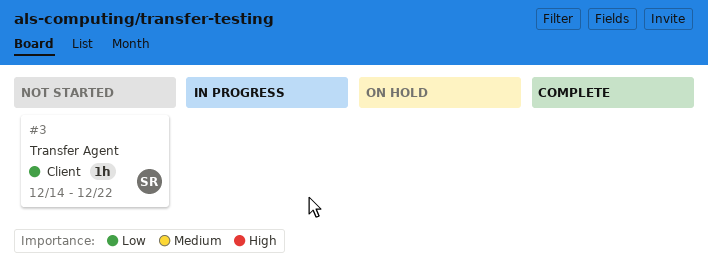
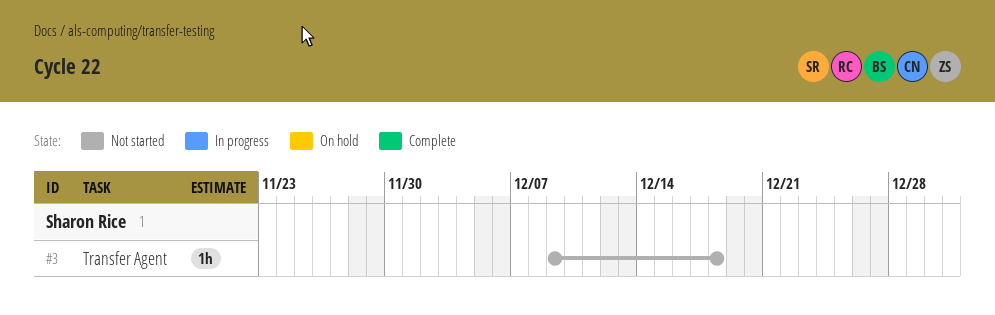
#3, start: Dec 14 -> Dec 9
#3, due: Dec 22 -> Dec 18

